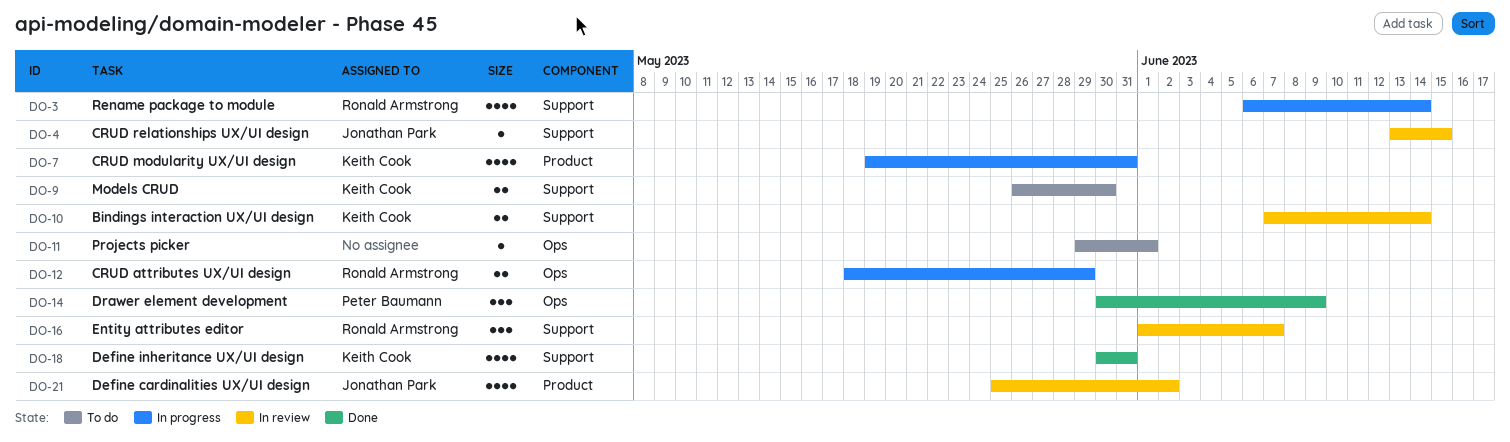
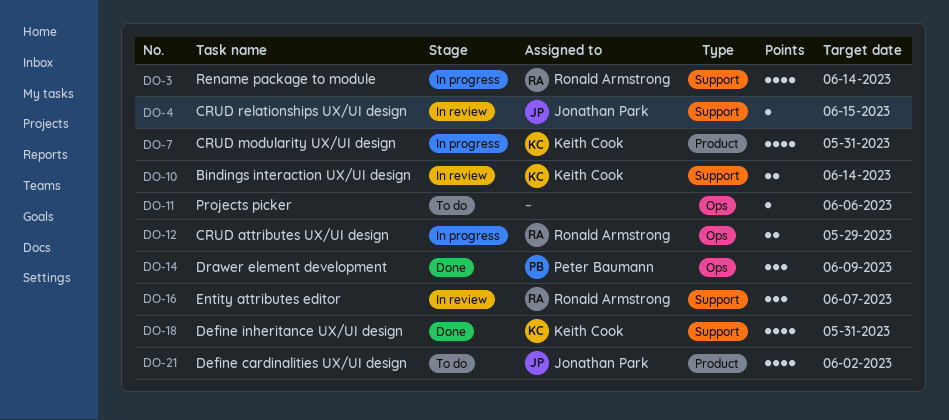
DO-9: present -> none
DO-11, due: Jun 1 -> Jun 6
DO-21, status: In review -> To do

